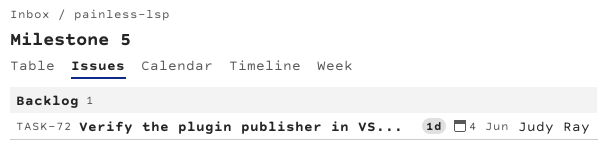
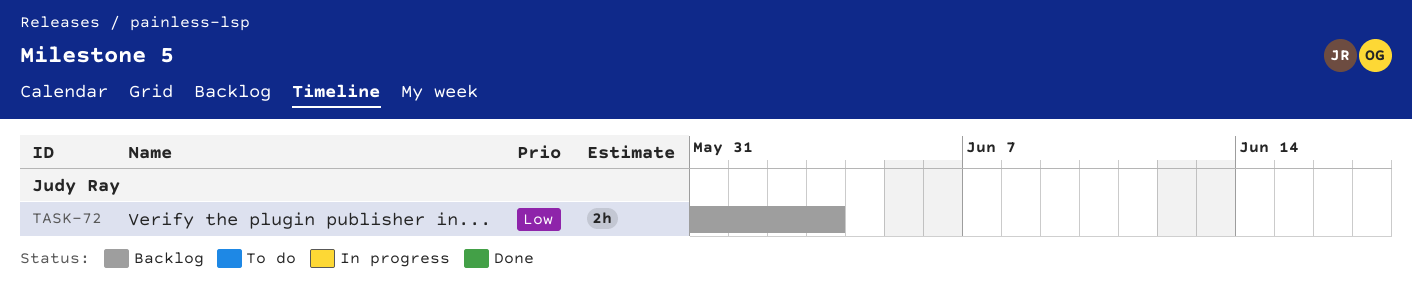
TASK-72, estimate: 1d -> 2h
TASK-72, due: Jun 4 -> Jun 3

